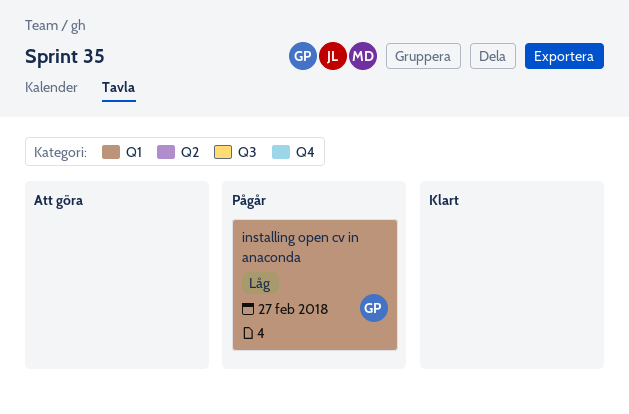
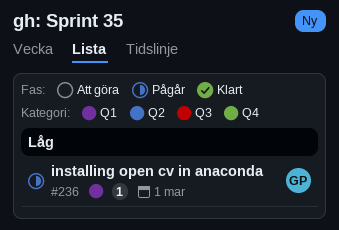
installing open cv in anaconda, due: Feb 27 -> Mar 1

